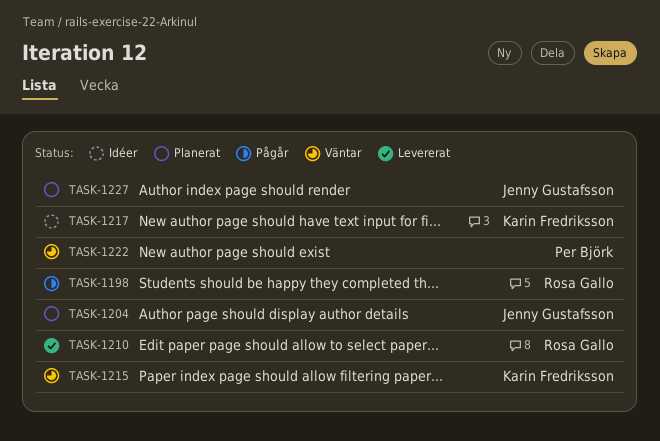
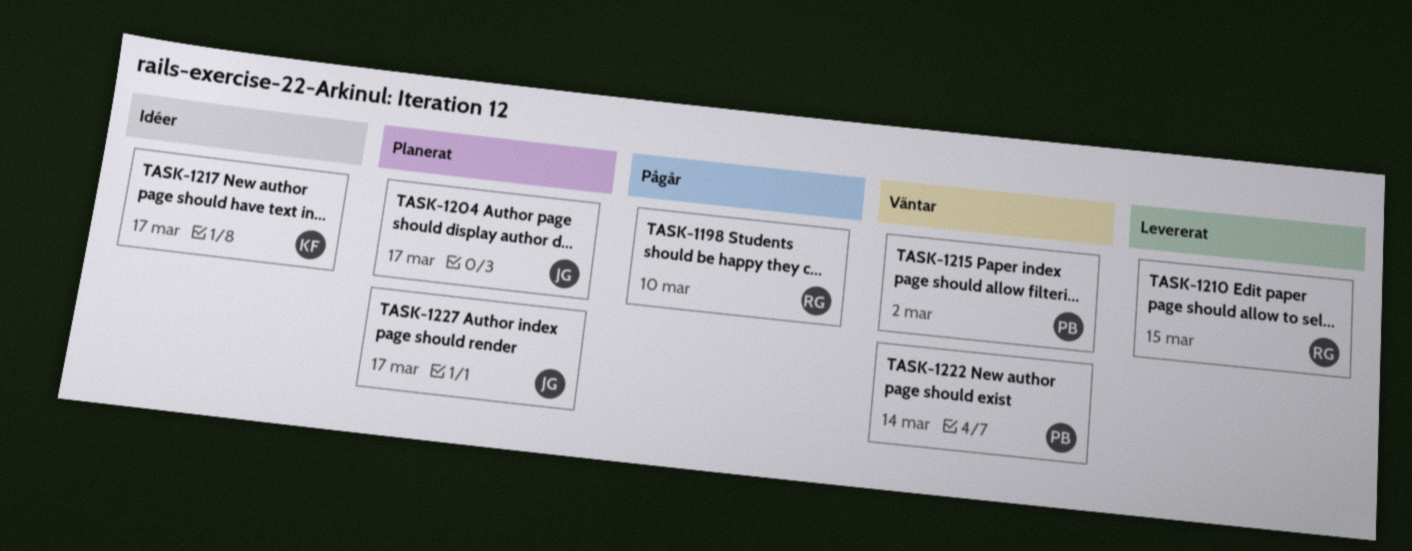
TASK-1215, owner: Karin Fredriksson -> Per Björk

